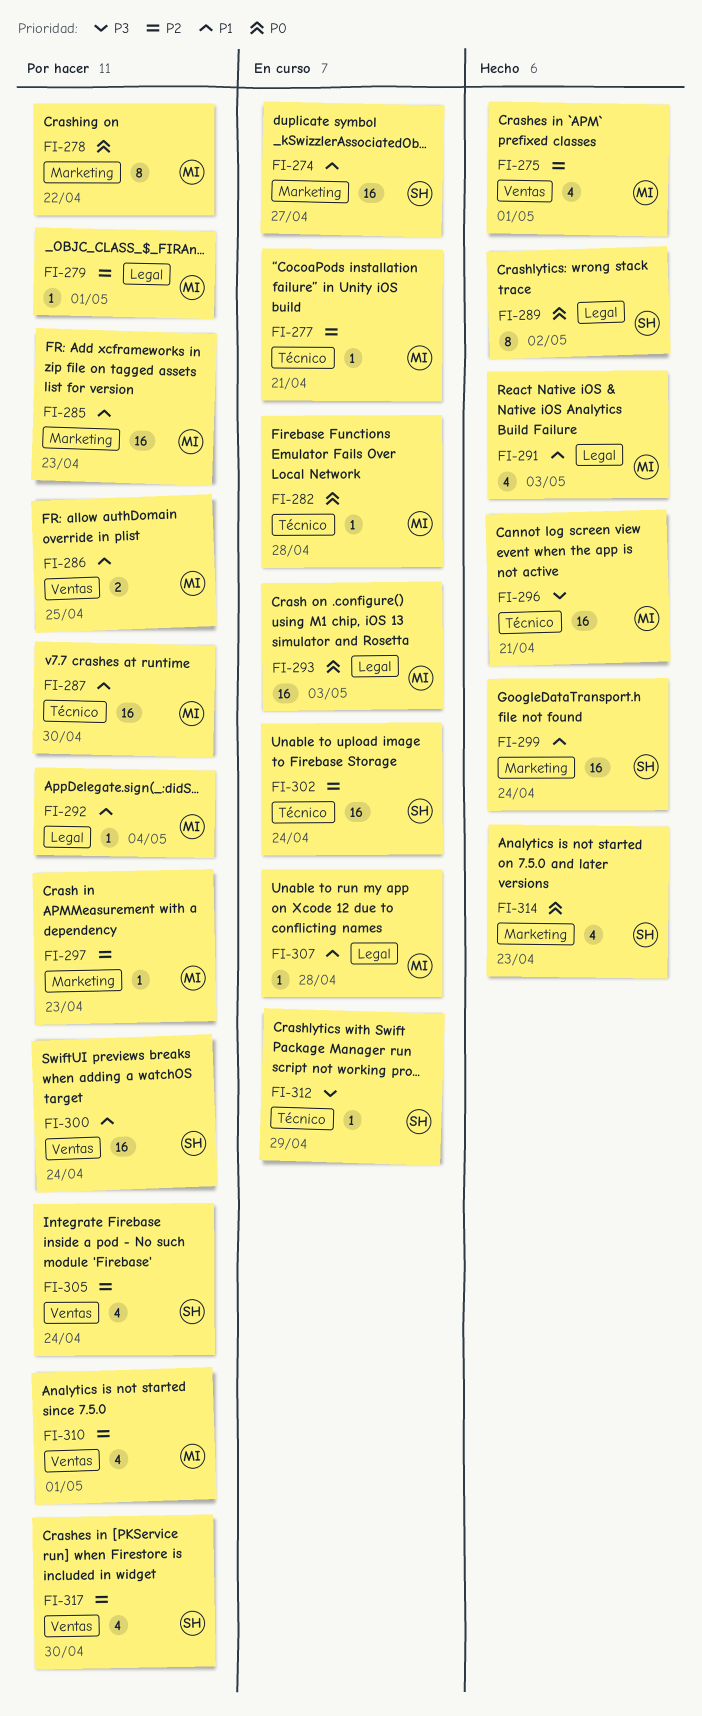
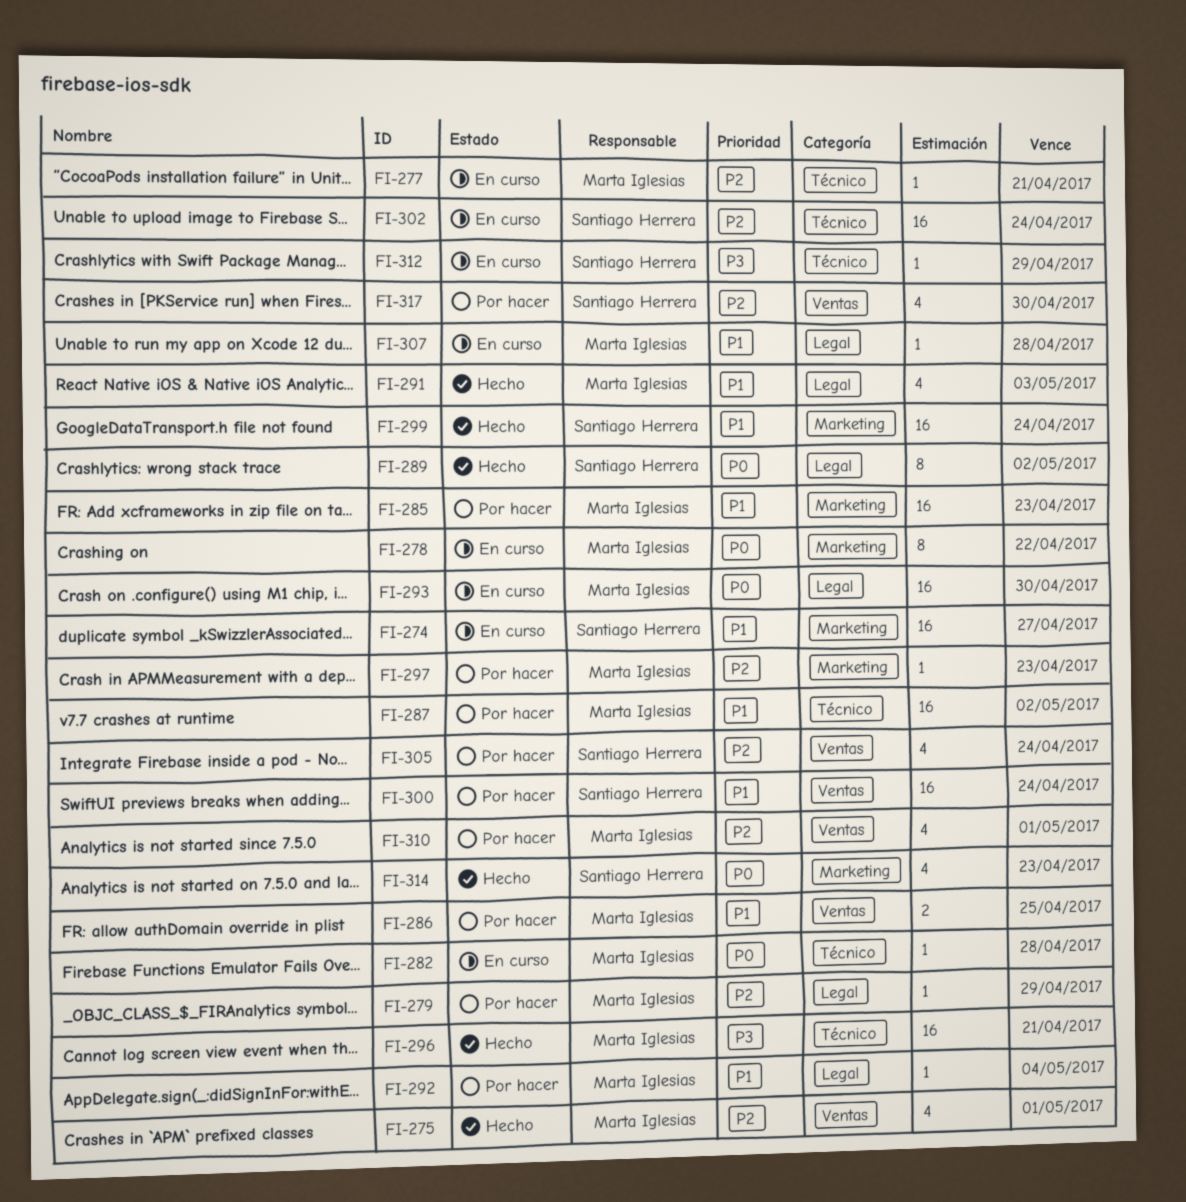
FI-278, status: Por hacer -> En curso
FI-279, due: May 1 -> Apr 29
FI-287, due: Apr 30 -> May 2
FI-293, due: May 3 -> Apr 30

